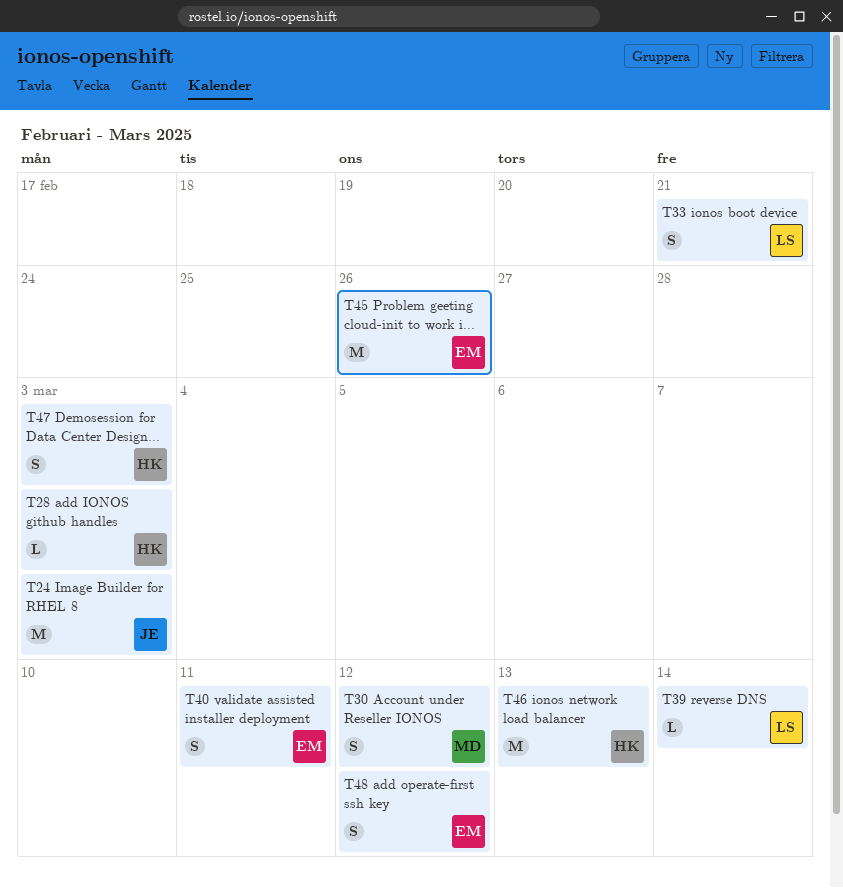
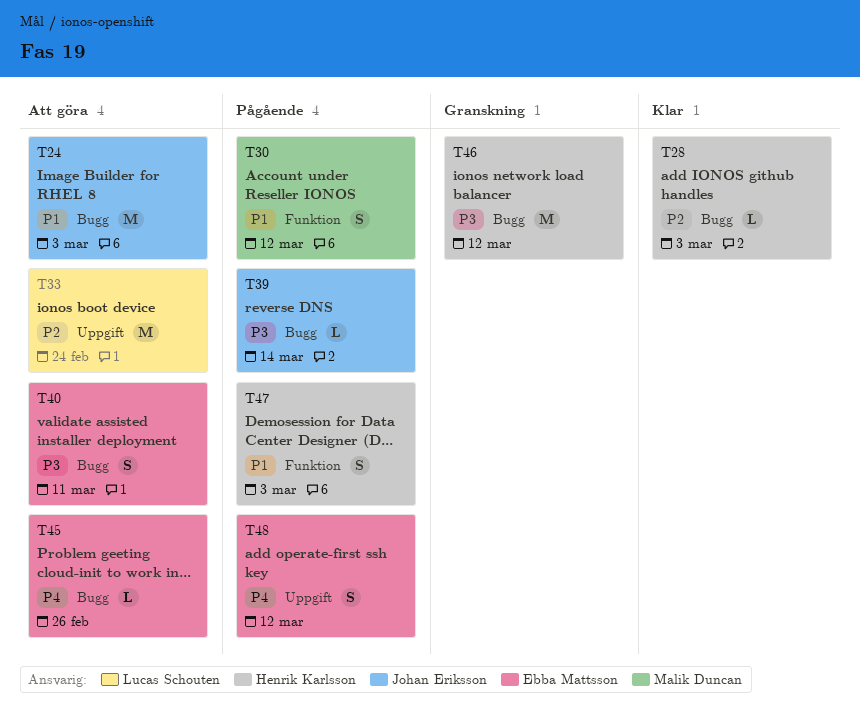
T33, estimate: S -> M
T33, due: Feb 21 -> Feb 24
T39, owner: Lucas Schouten -> Johan Eriksson
T45, estimate: M -> L
T46, due: Mar 13 -> Mar 12

